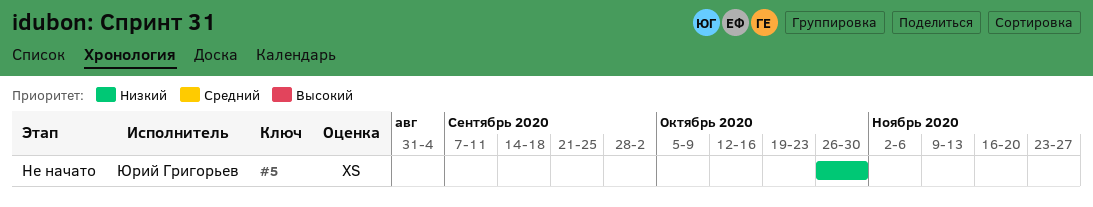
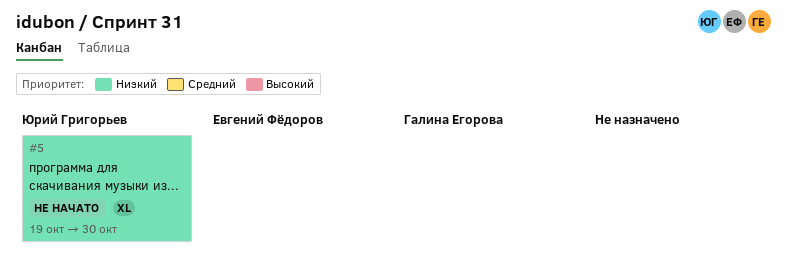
#5, estimate: XS -> XL
#5, start: Oct 26 -> Oct 19

